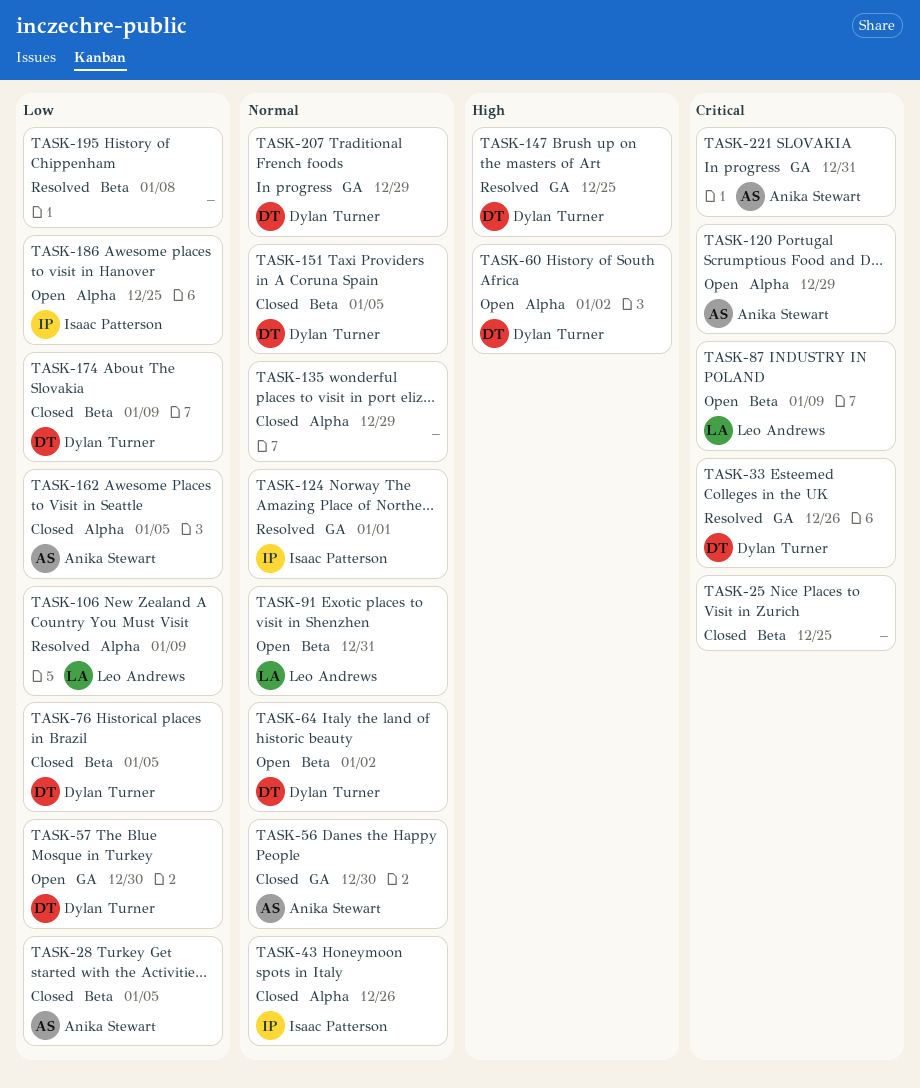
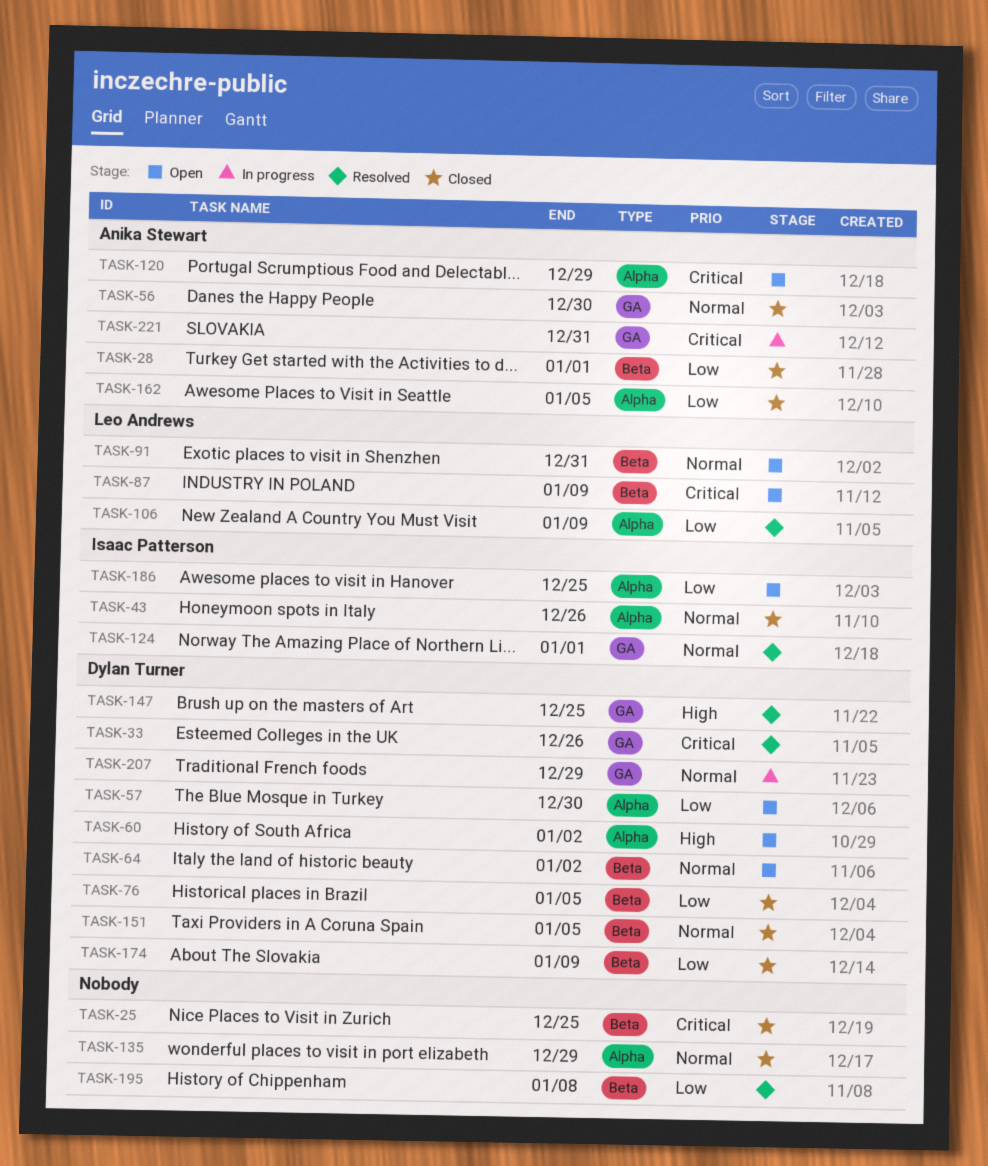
TASK-28, due: Jan 5 -> Jan 1
TASK-57, label: GA -> Alpha

